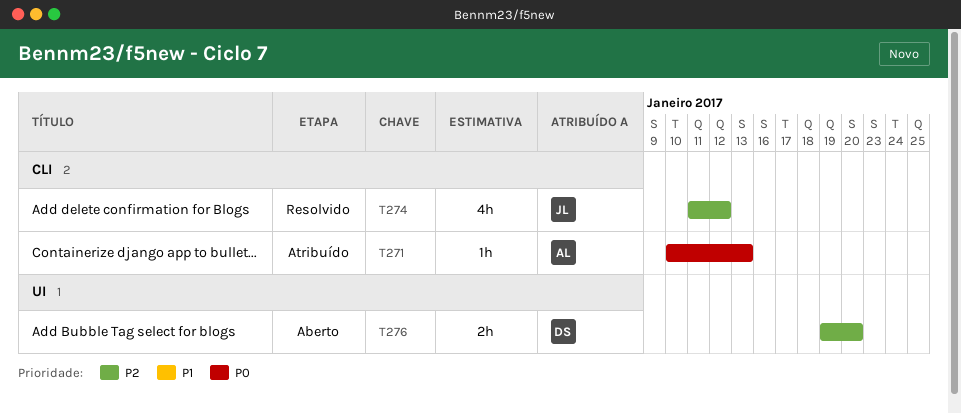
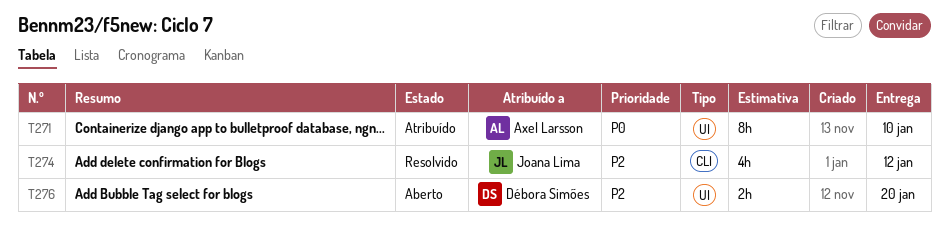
T271, label: CLI -> UI
T271, estimate: 1h -> 8h
T271, due: Jan 13 -> Jan 10

